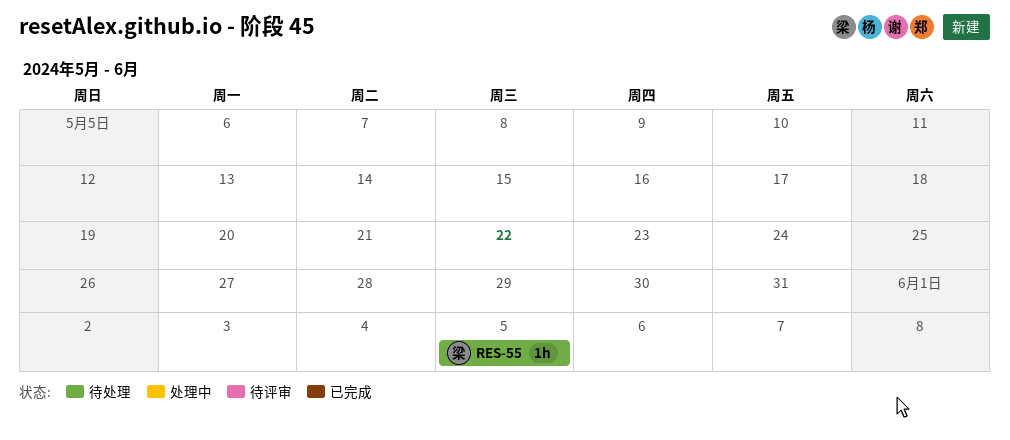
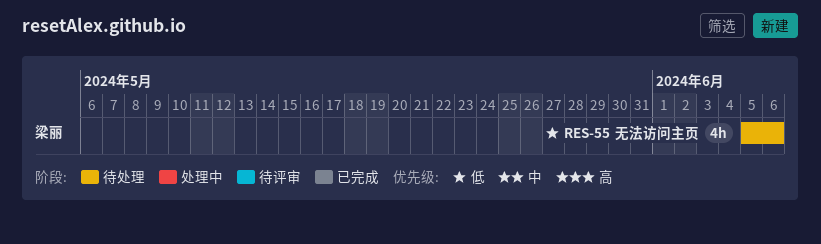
RES-55, estimate: 1h -> 4h
RES-55, due: Jun 5 -> Jun 6

